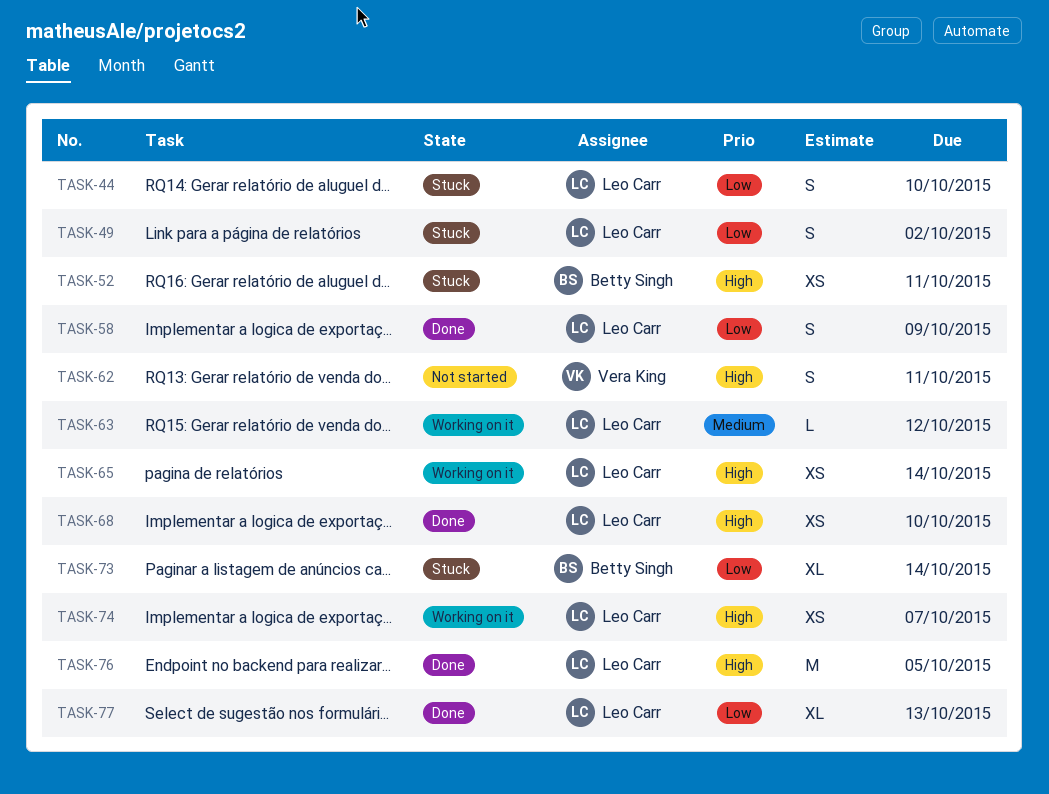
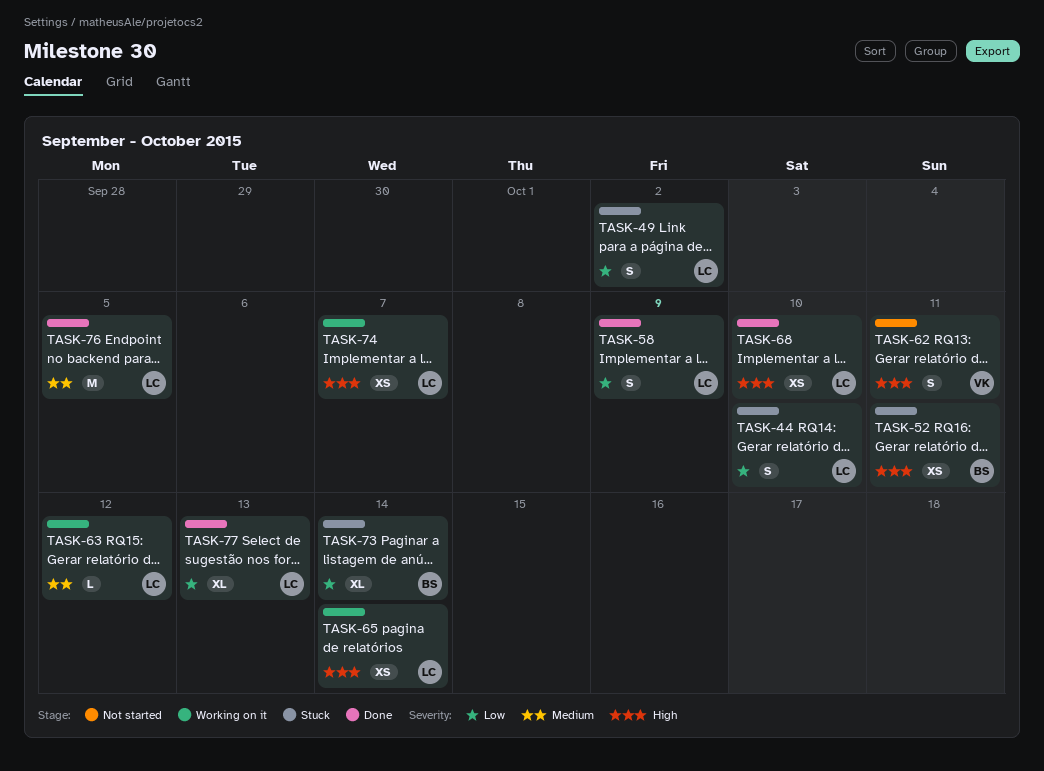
TASK-76, priority: High -> Medium

